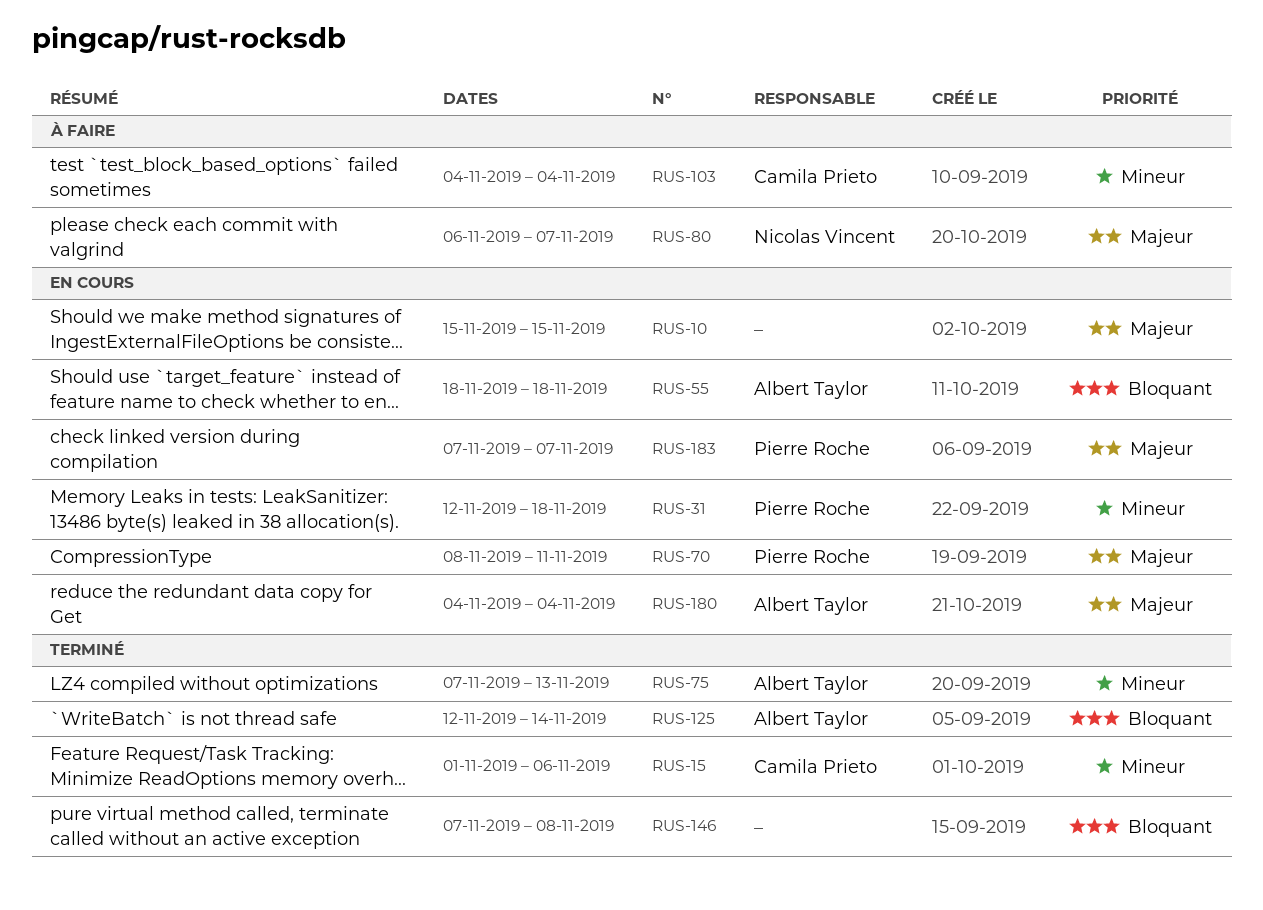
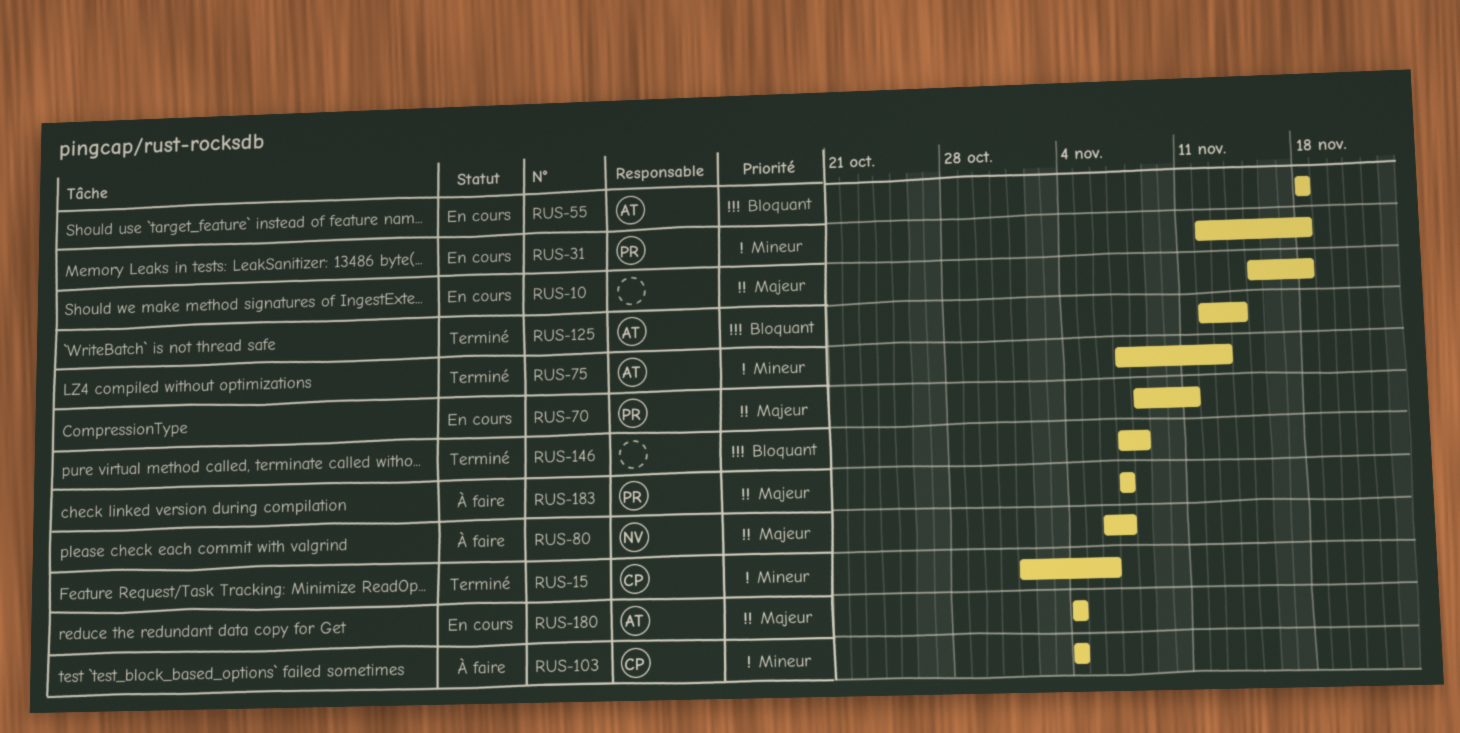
RUS-10, due: Nov 15 -> Nov 18
RUS-183, status: En cours -> À faire

